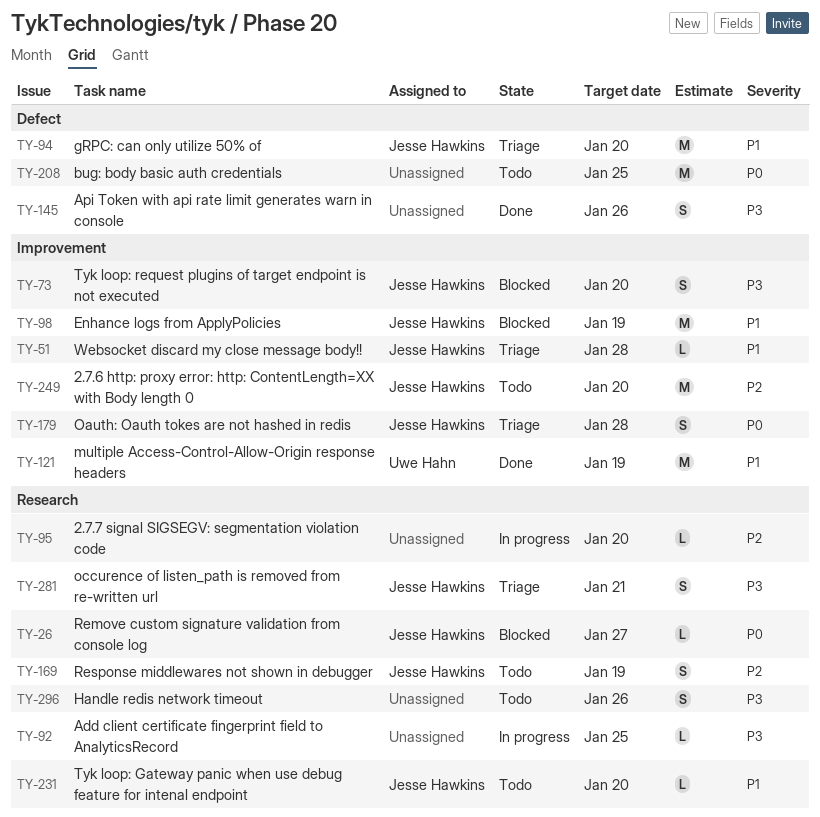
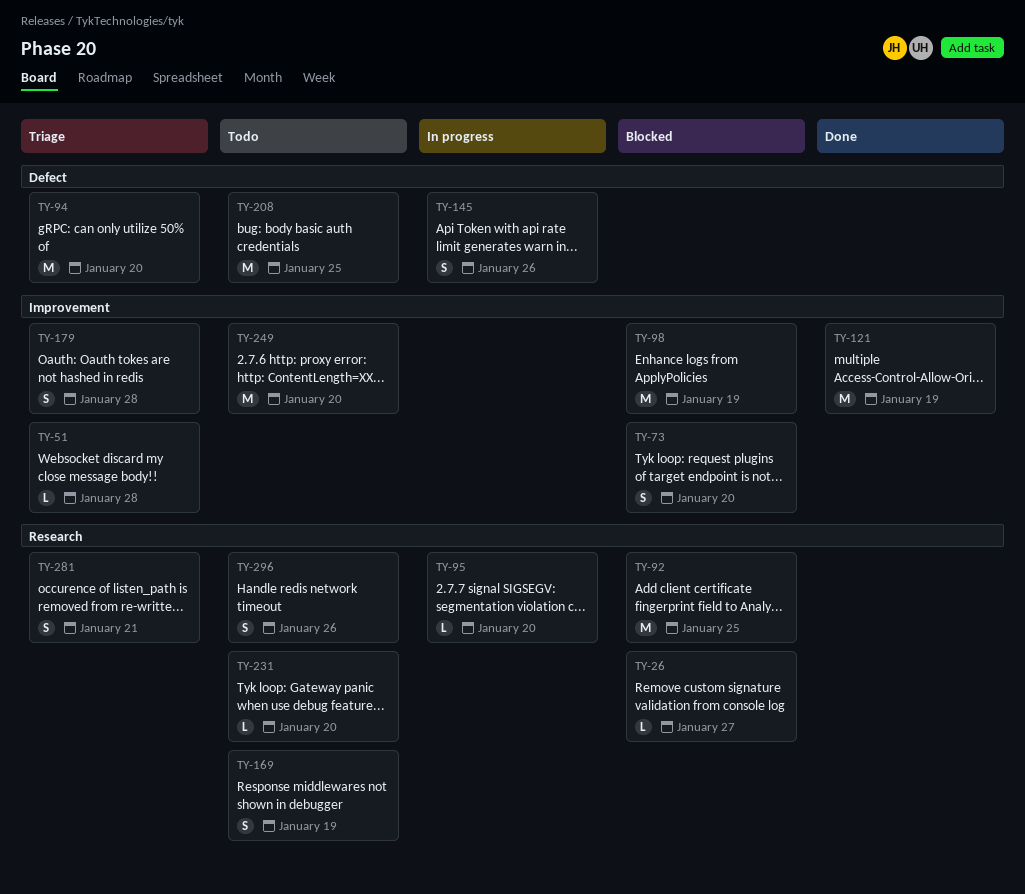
TY-92, status: In progress -> Blocked
TY-92, estimate: L -> M
TY-145, status: Done -> In progress

